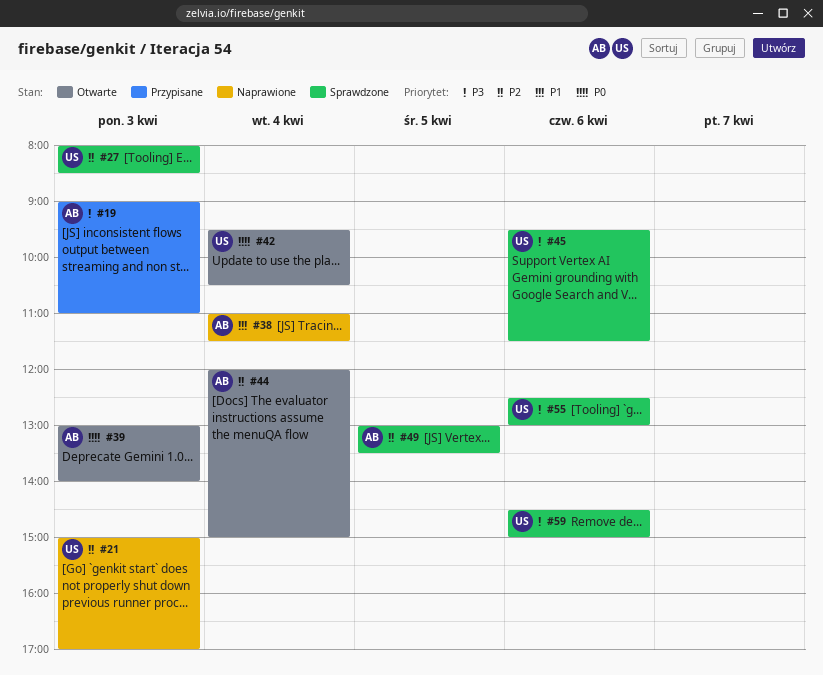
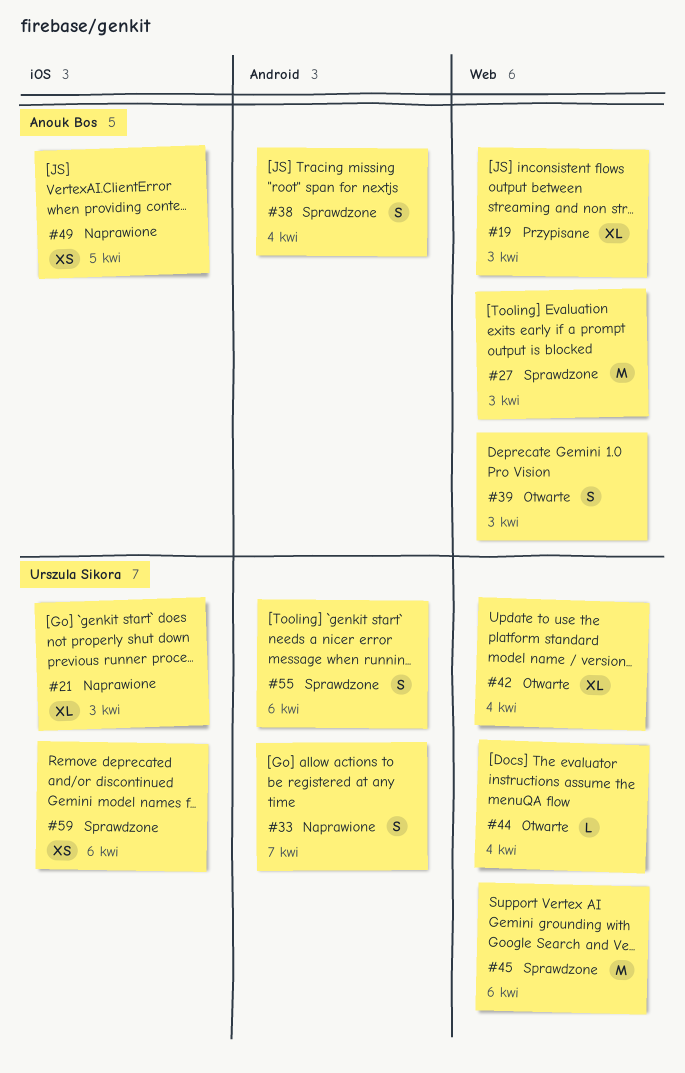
#27, owner: Urszula Sikora -> Anouk Bos
#33: none -> present
#38, status: Naprawione -> Sprawdzone
#44, owner: Anouk Bos -> Urszula Sikora
#49, status: Sprawdzone -> Naprawione

